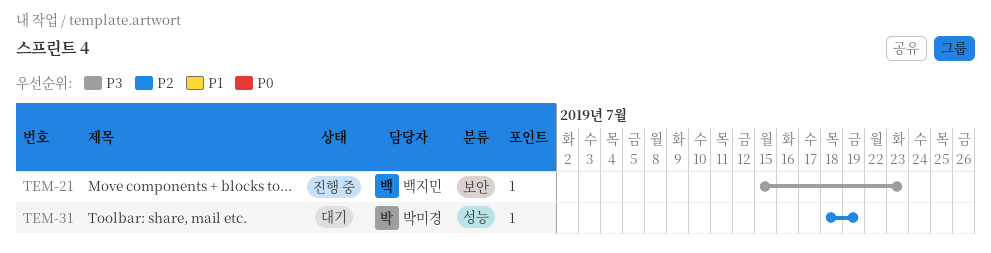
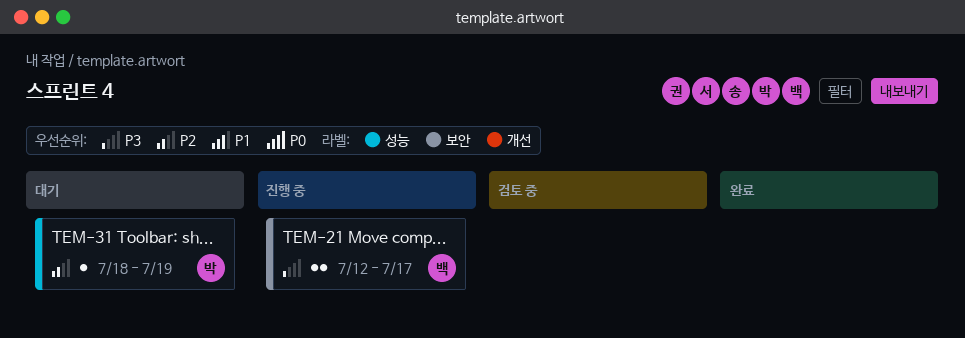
TEM-21, estimate: 1 -> 2
TEM-21, start: Jul 15 -> Jul 12
TEM-21, due: Jul 23 -> Jul 17

